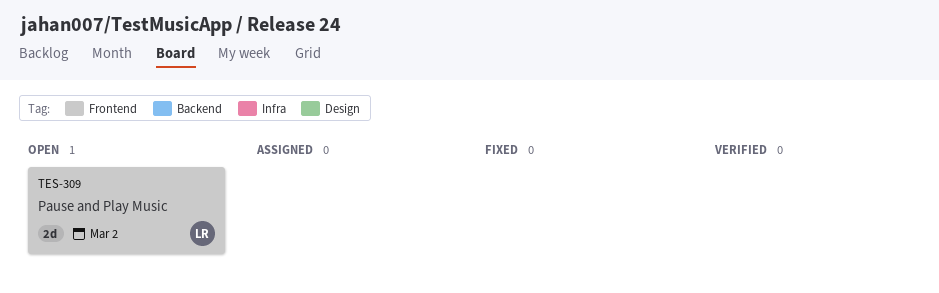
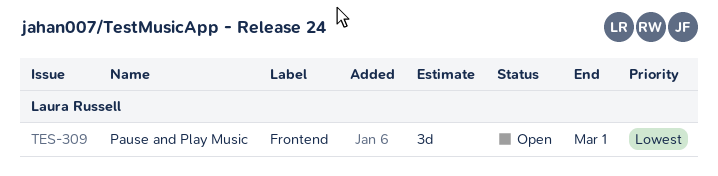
TES-309, estimate: 2d -> 3d
TES-309, due: Mar 2 -> Mar 1

